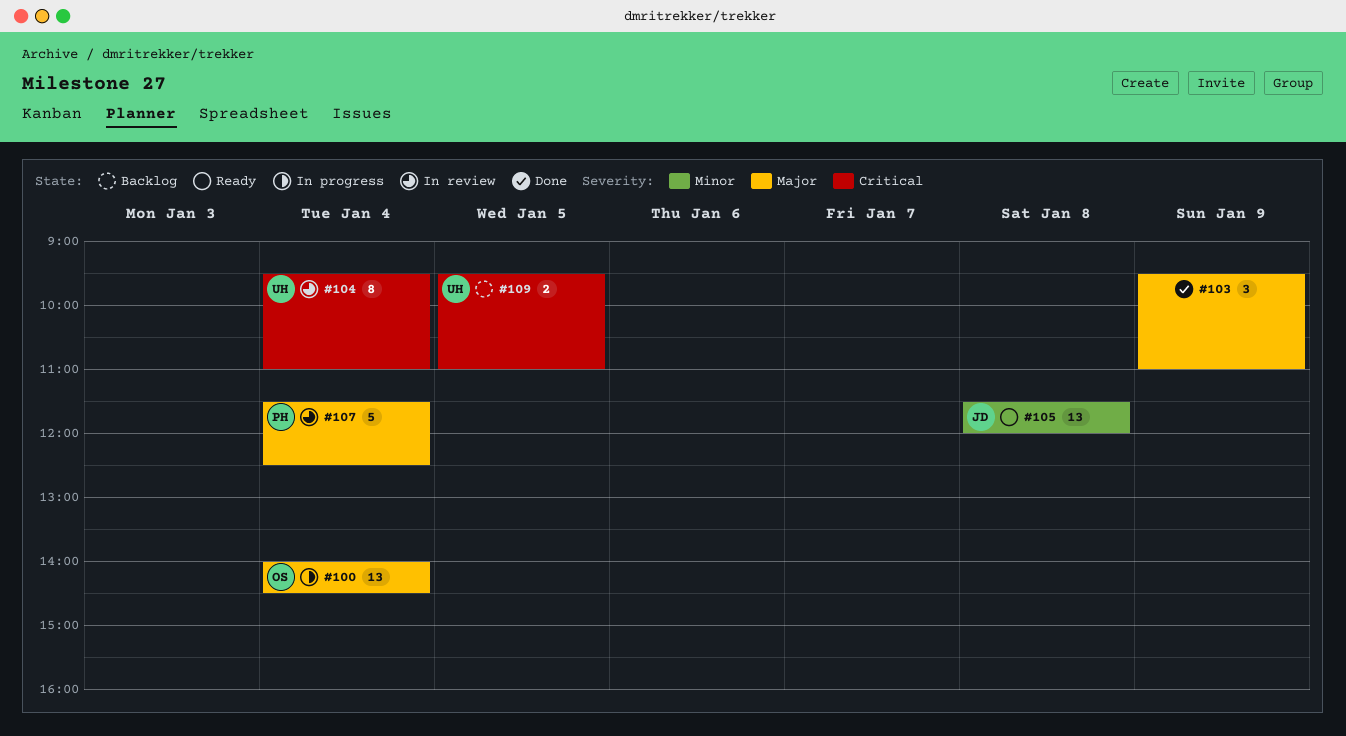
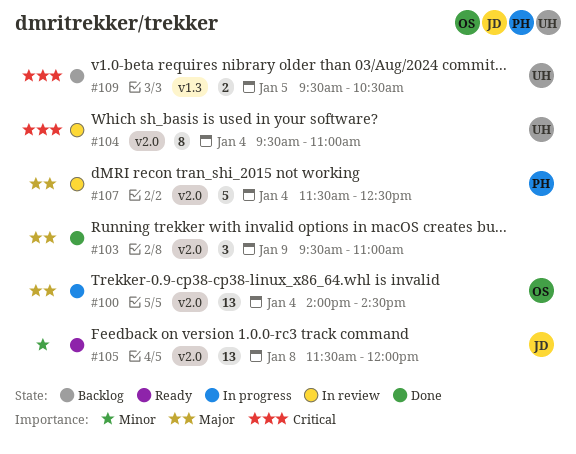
#109, ends: 11:00 -> 10:30

